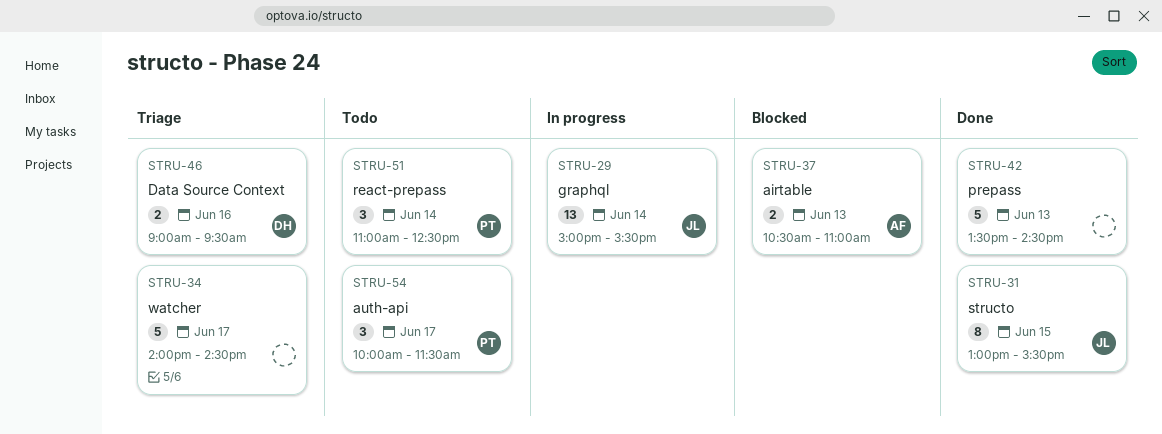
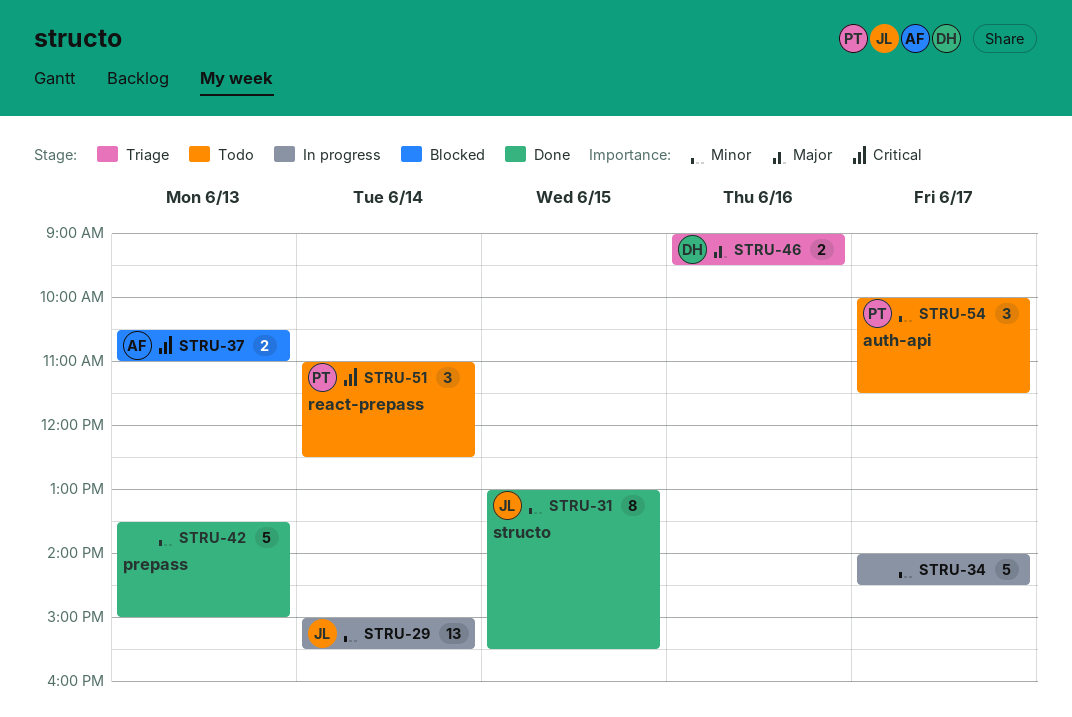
STRU-34, status: Triage -> In progress
STRU-42, ends: 14:30 -> 15:00

